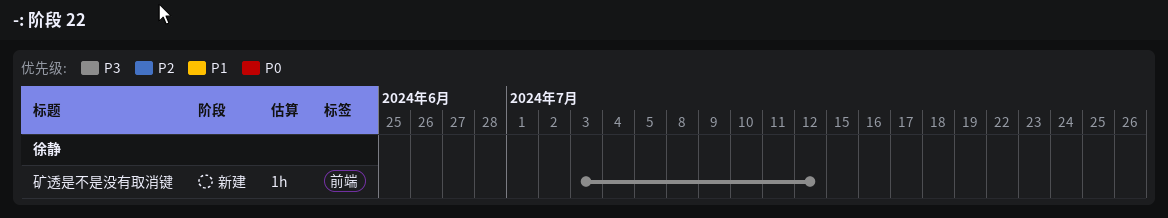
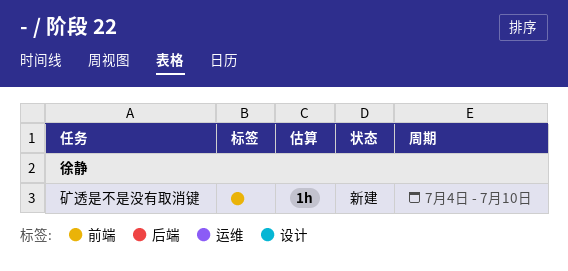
矿透是不是没有取消键, start: Jul 3 -> Jul 4
矿透是不是没有取消键, due: Jul 12 -> Jul 10

